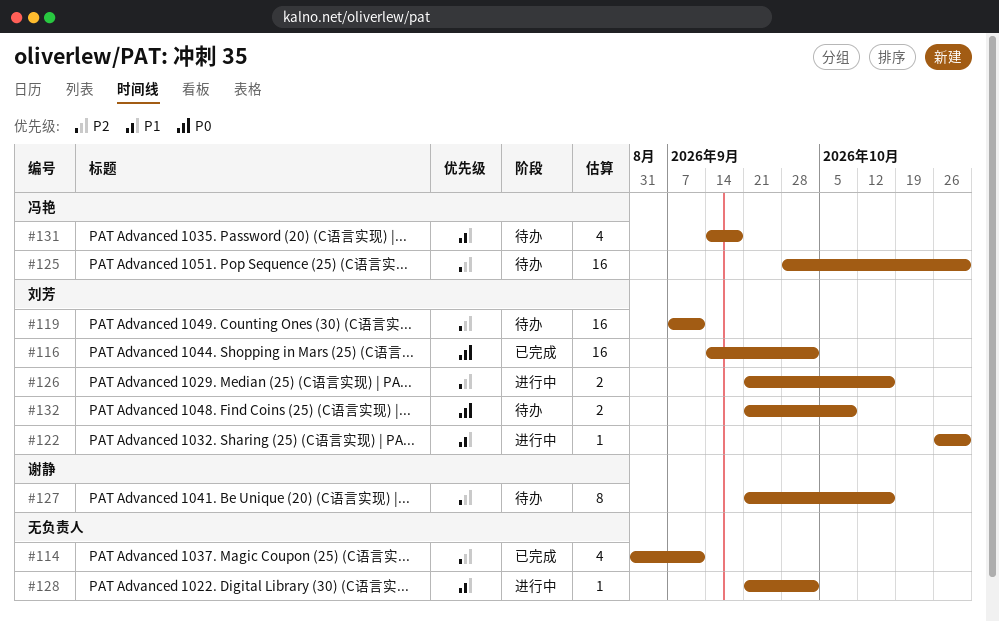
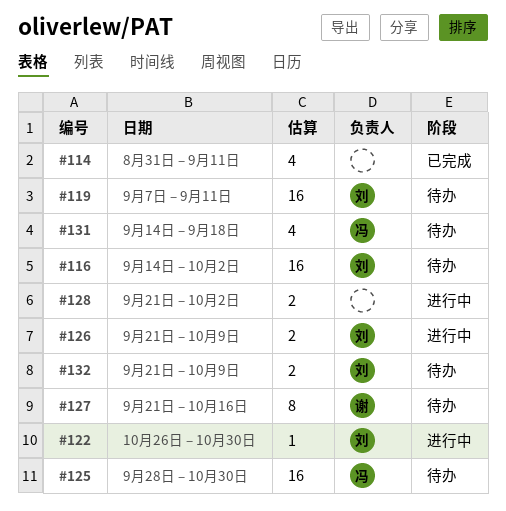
#116, status: 已完成 -> 待办
#126, due: Oct 16 -> Oct 9
#128, estimate: 1 -> 2

